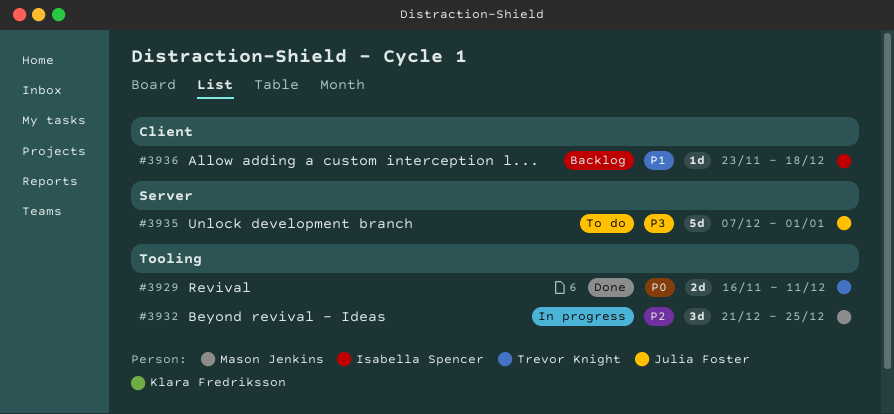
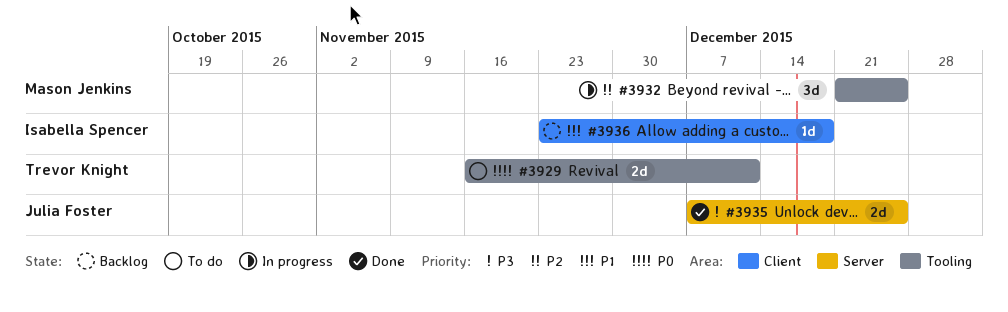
#3929, status: Done -> To do
#3935, status: To do -> Done
#3935, estimate: 5d -> 2d
#3935, due: Jan 1 -> Dec 25

